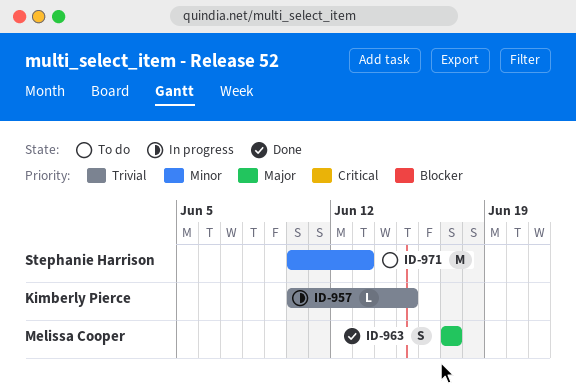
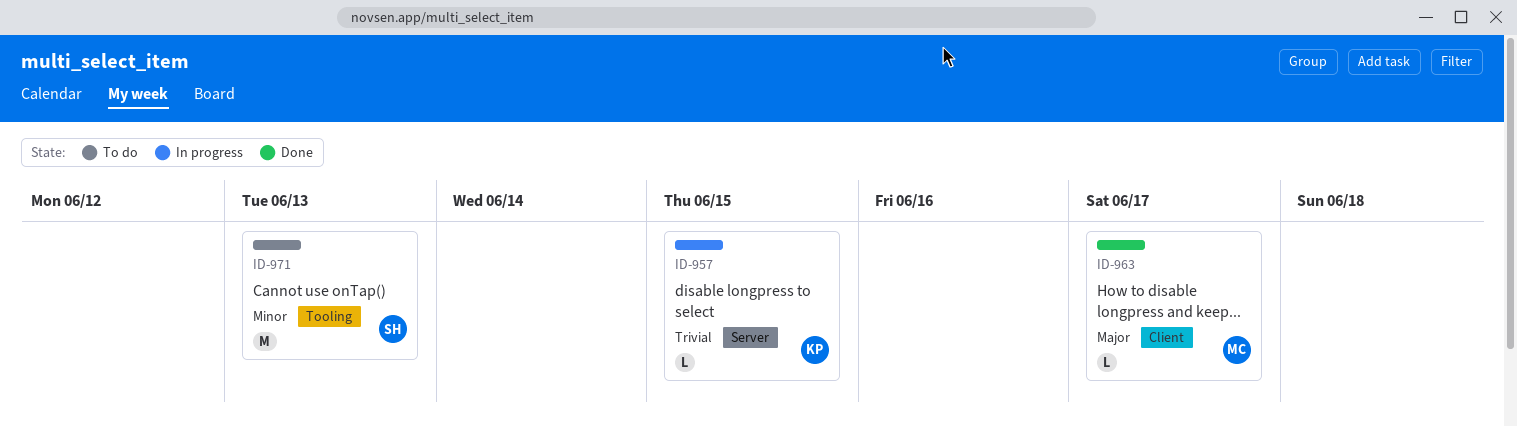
ID-963, estimate: S -> L

